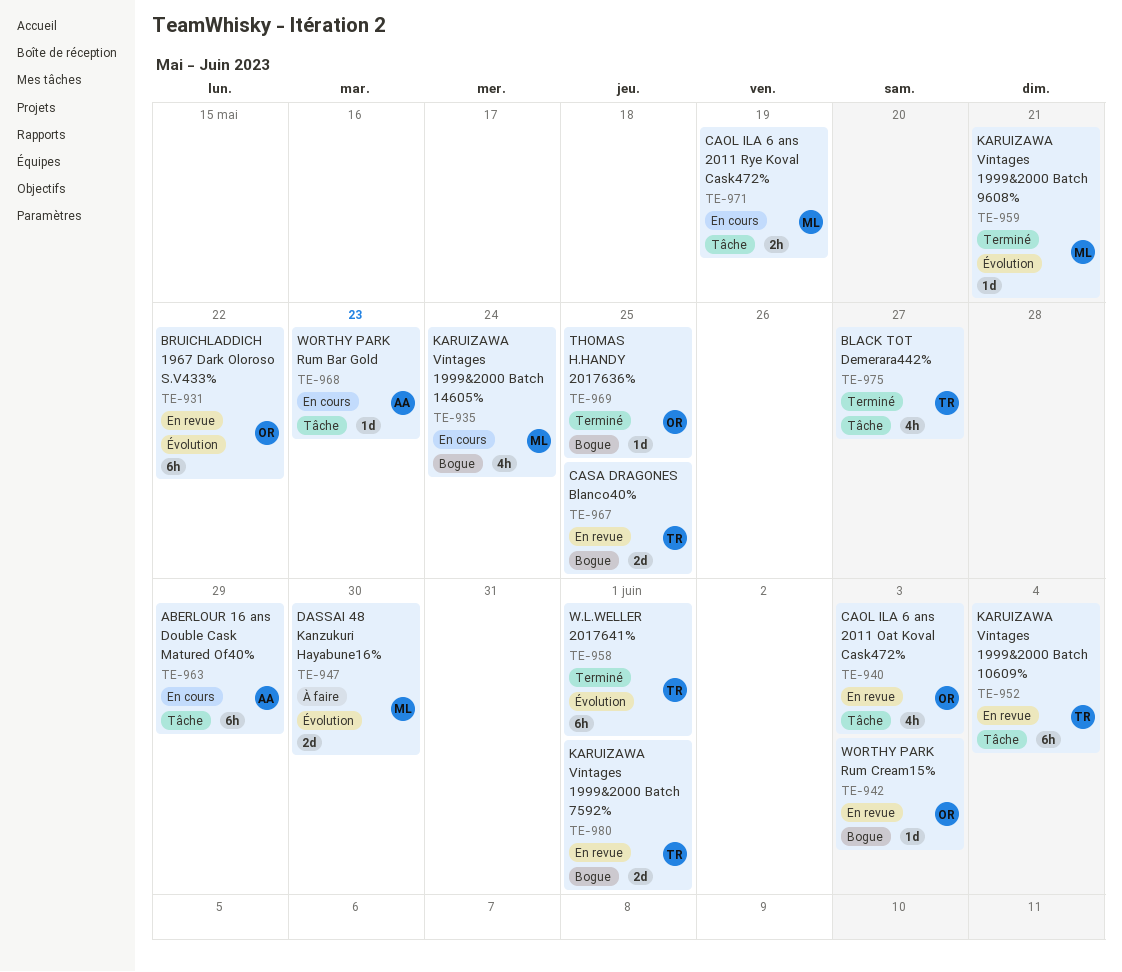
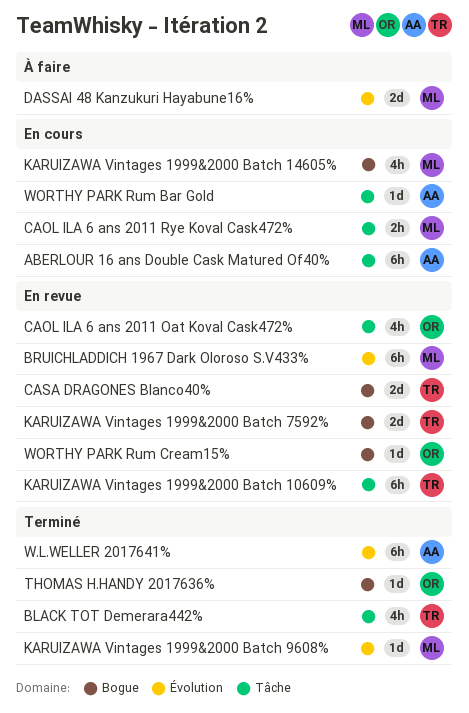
BRUICHLADDICH 1967 Dark Oloroso S.V433%, owner: OR -> ML
W.L.WELLER 2017641%, owner: TR -> AA

